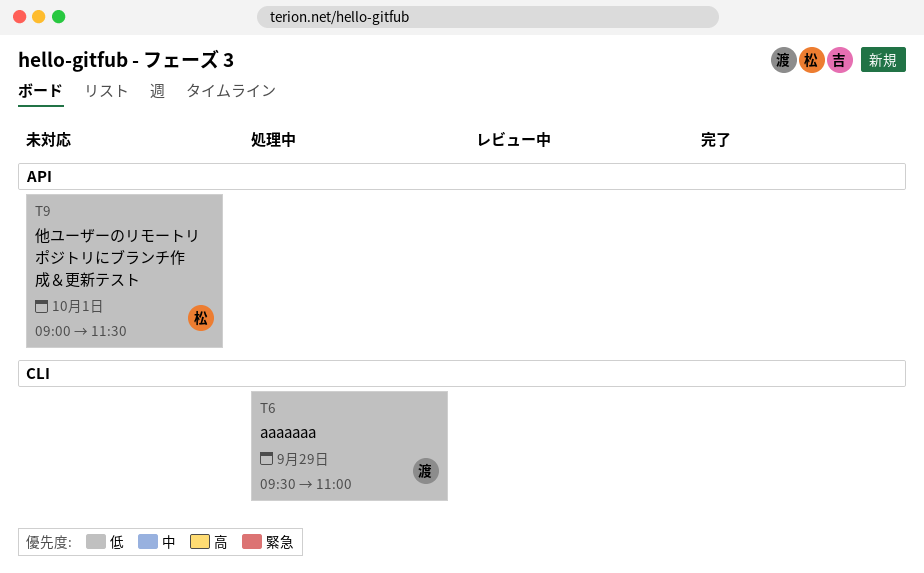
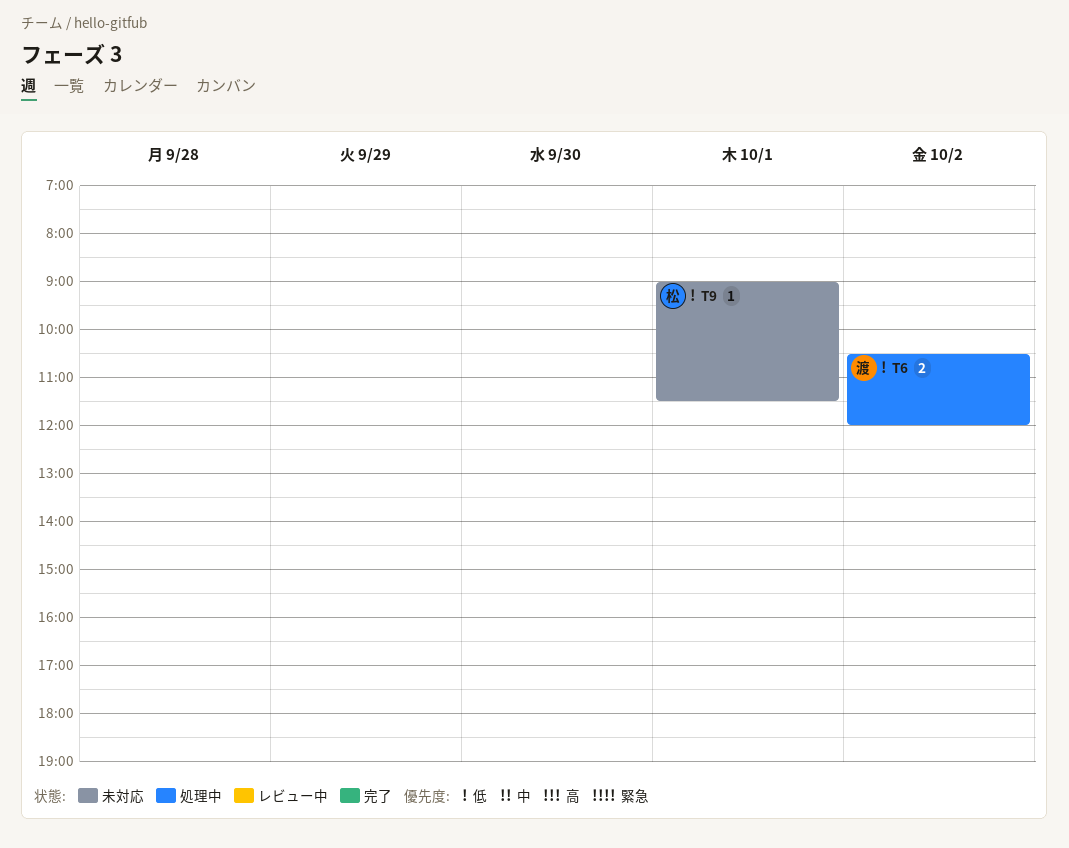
T6, day: Sep 29 -> Oct 2
T6, begins: 09:30 -> 10:30
T6, ends: 11:00 -> 12:00

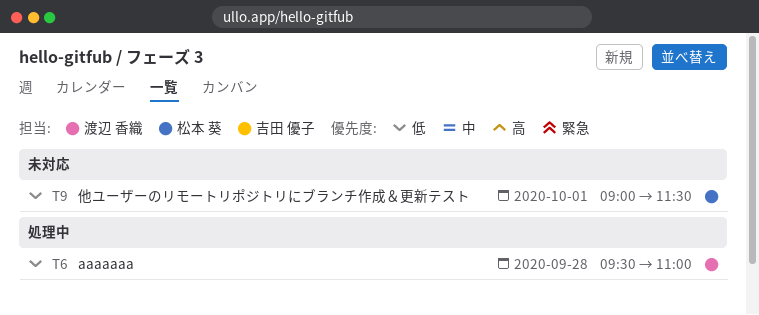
T6, day: Oct 2 -> Sep 28
T6, begins: 10:30 -> 09:30
T6, ends: 12:00 -> 11:00

